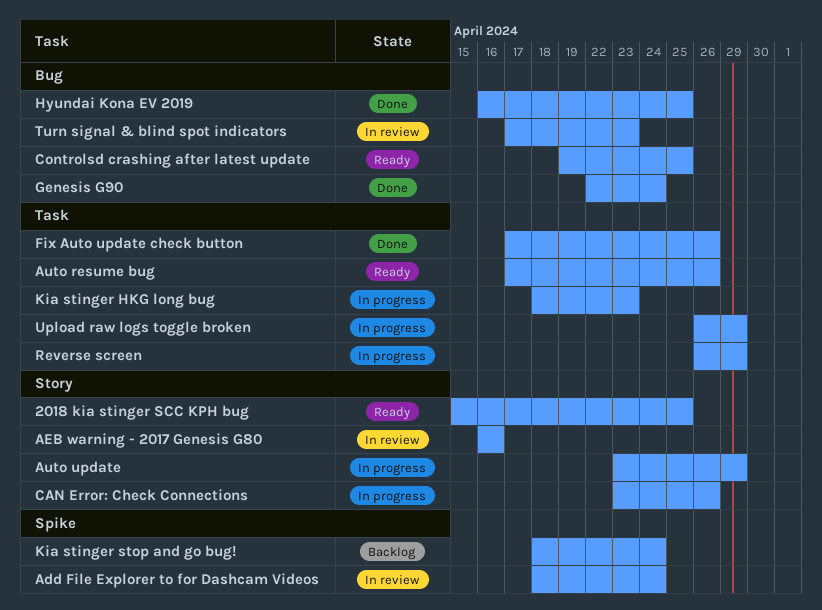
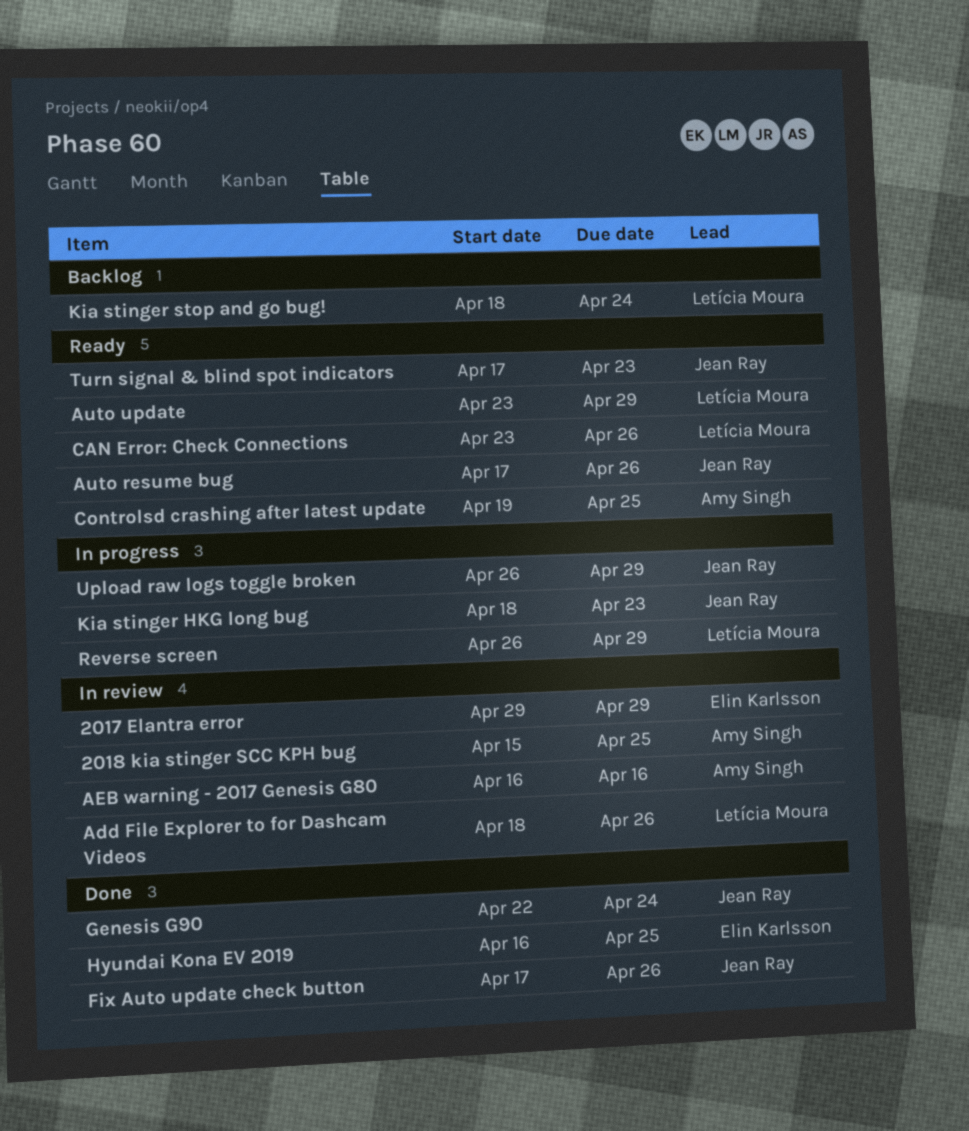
2017 Elantra error: none -> present
2018 kia stinger SCC KPH bug, status: Ready -> In review
Add File Explorer to for Dashcam Videos, due: Apr 24 -> Apr 26
Auto update, status: In progress -> Ready
CAN Error: Check Connections, status: In progress -> Ready
Turn signal & blind spot indicators, status: In review -> Ready

